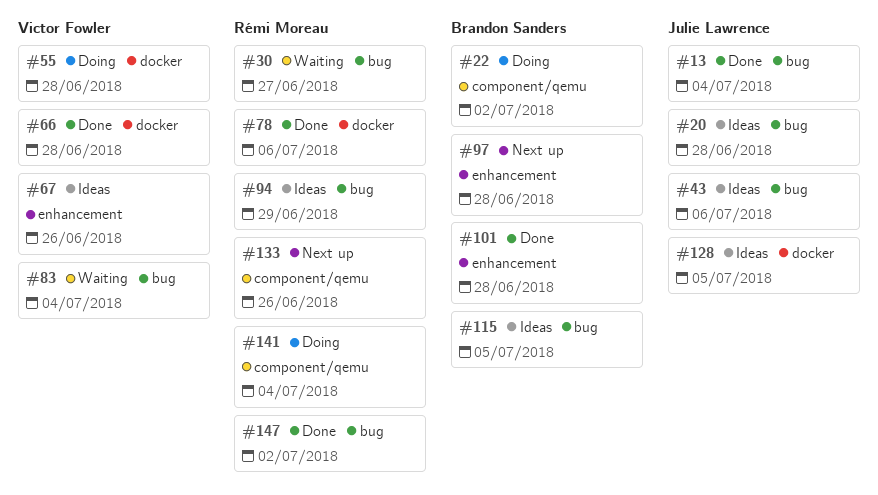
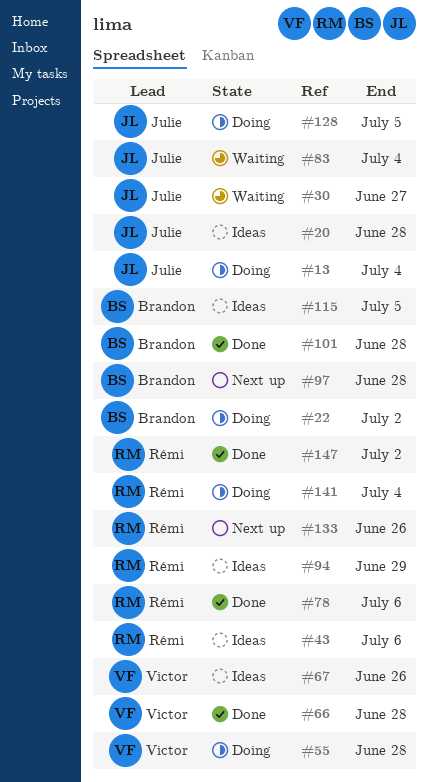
#13, status: Done -> Doing
#30, owner: Rémi Moreau -> Julie Lawrence
#43, owner: Julie Lawrence -> Rémi Moreau
#83, owner: Victor Fowler -> Julie Lawrence
#128, status: Ideas -> Doing

